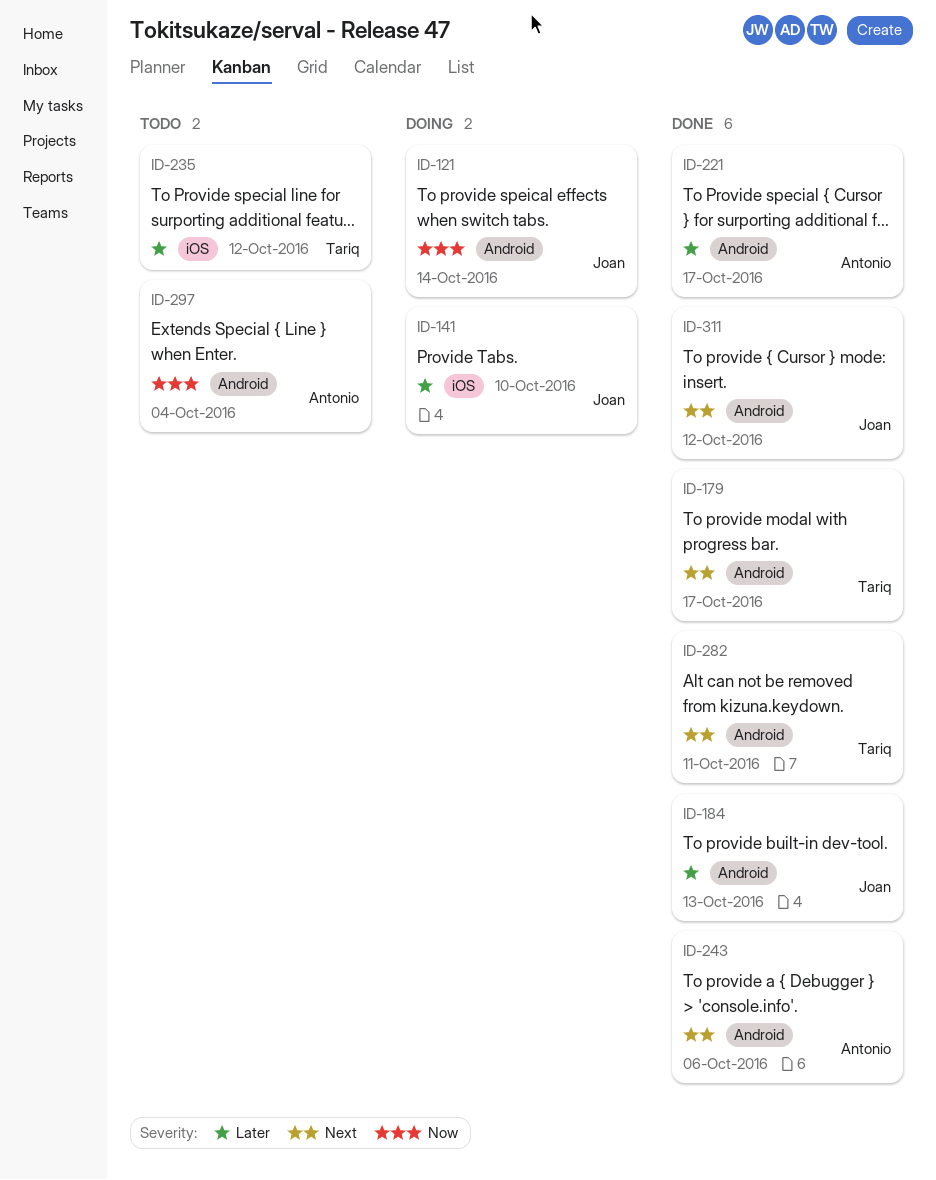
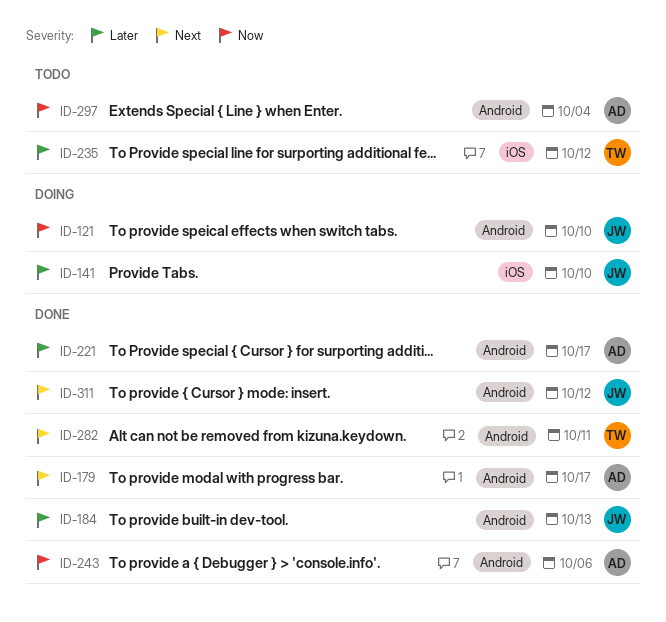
ID-121, due: Oct 14 -> Oct 10
ID-179, owner: Tariq -> Antonio
ID-243, priority: Next -> Now

